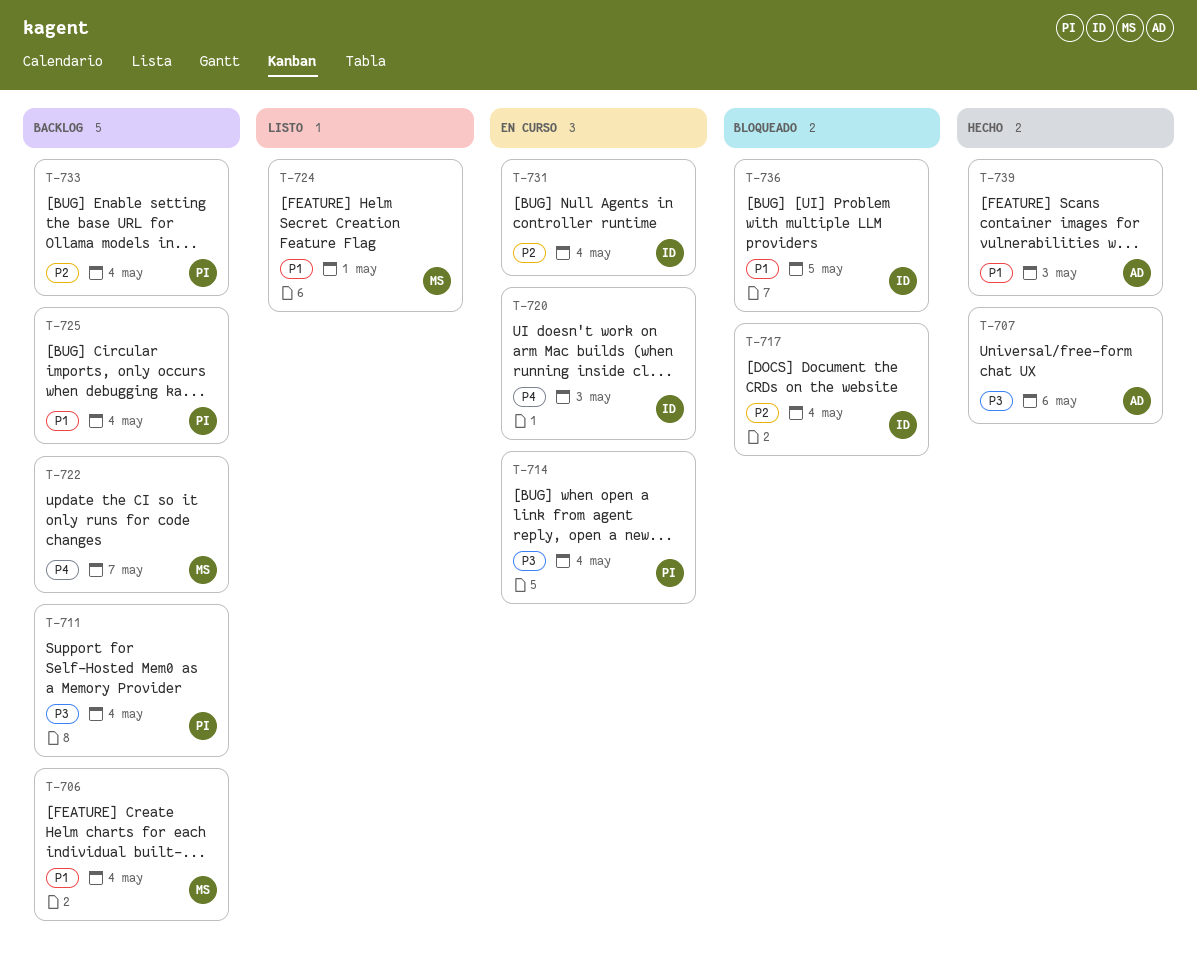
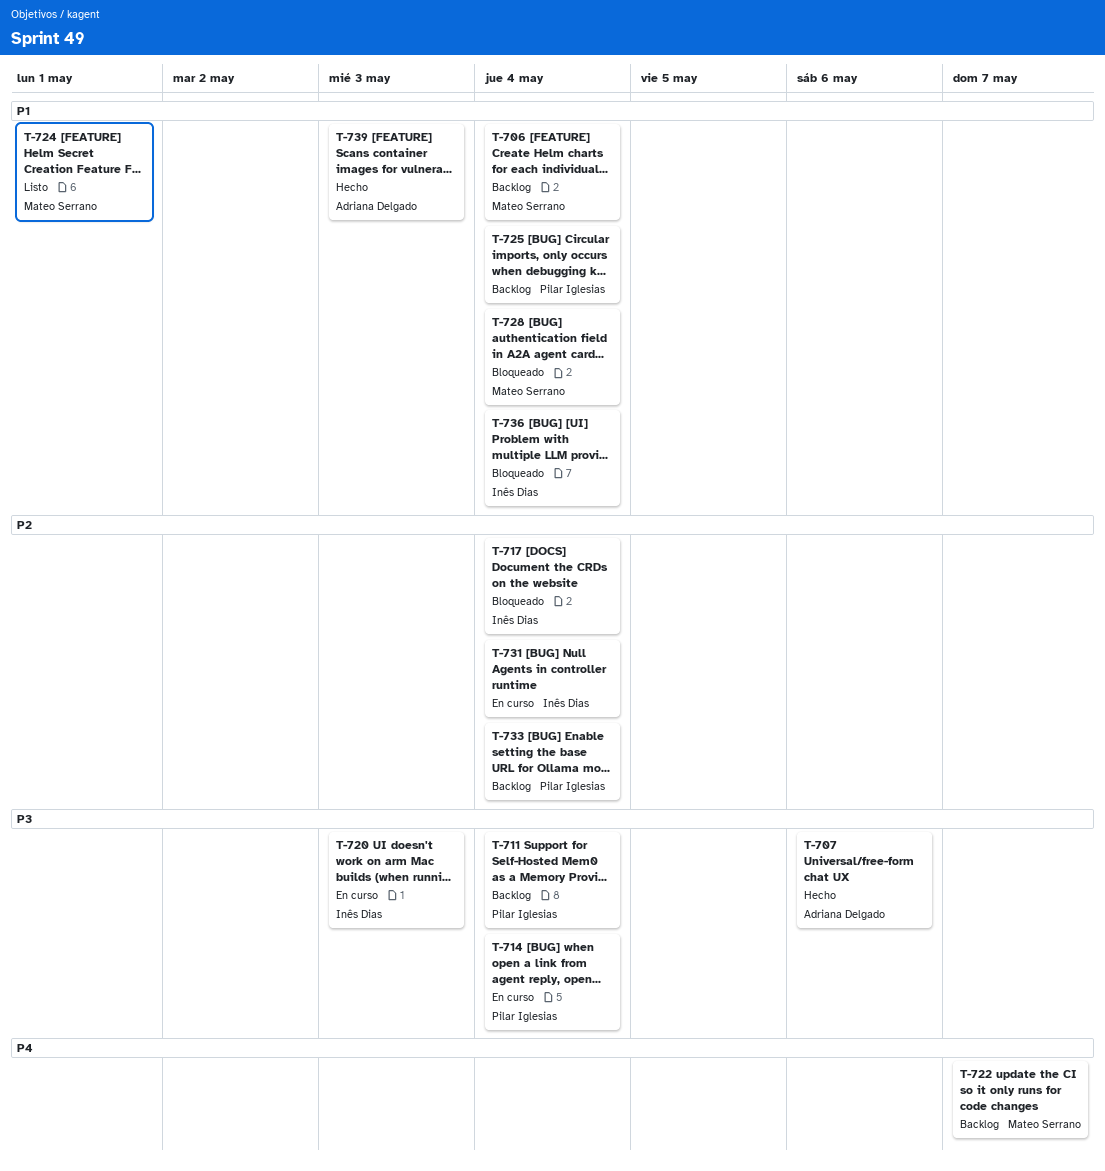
T-720, priority: P4 -> P3
T-728: none -> present
T-736, due: May 5 -> May 4

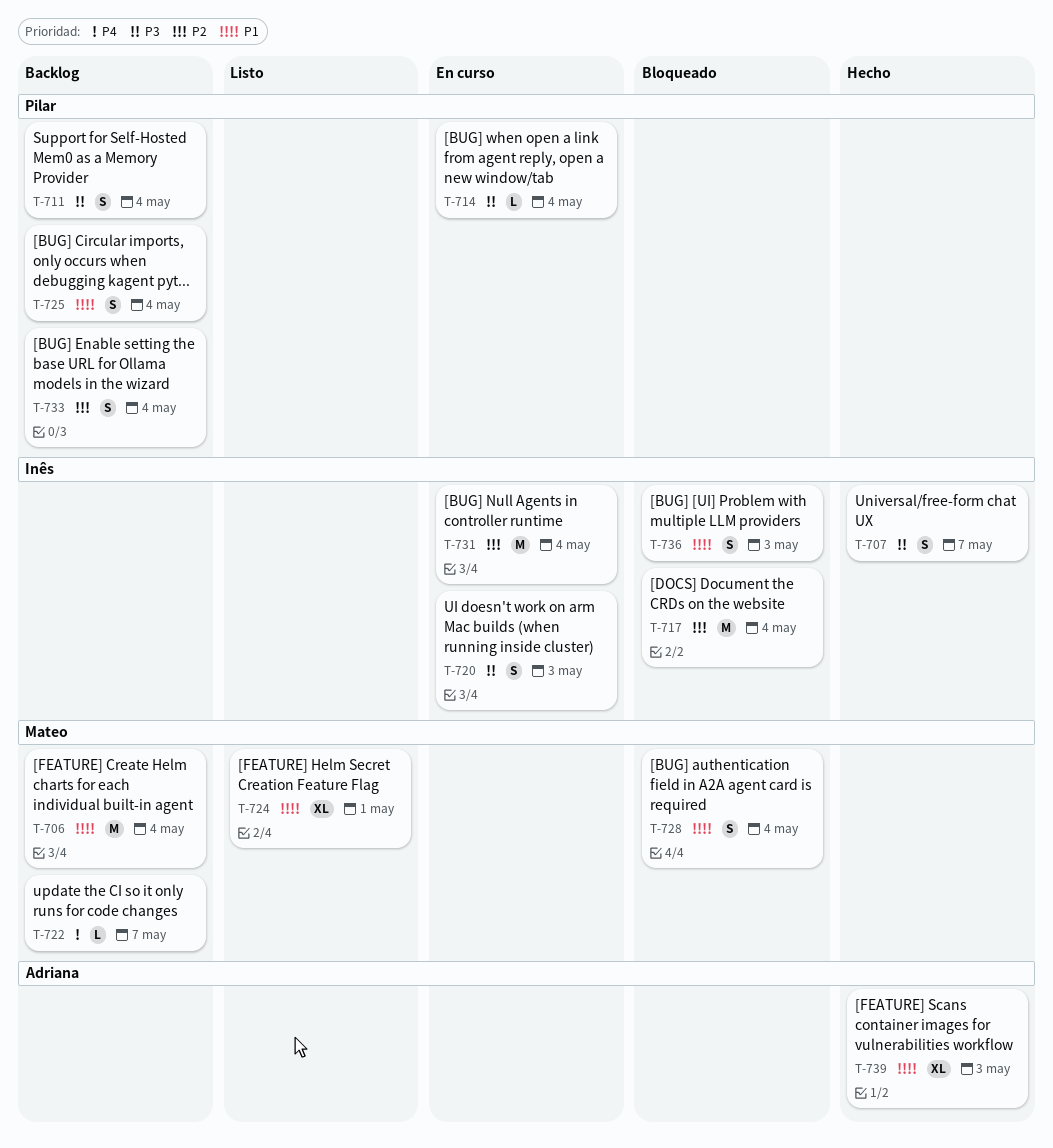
T-707, owner: Adriana Delgado -> Inês Dias
T-707, due: May 6 -> May 7
T-736, due: May 4 -> May 3

